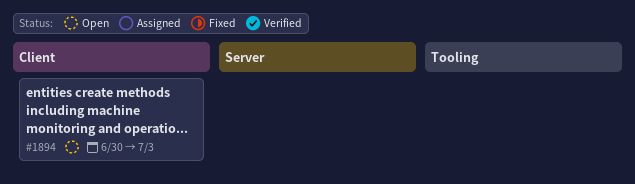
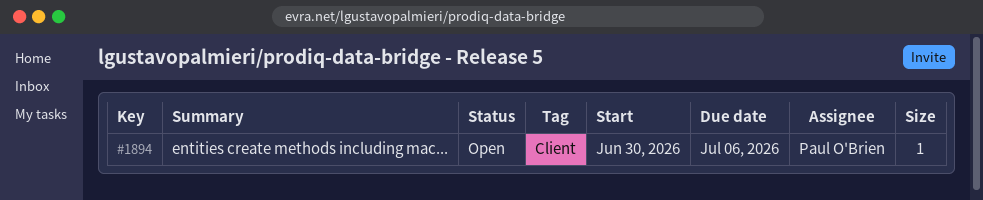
#1894, due: Jul 3 -> Jul 6

